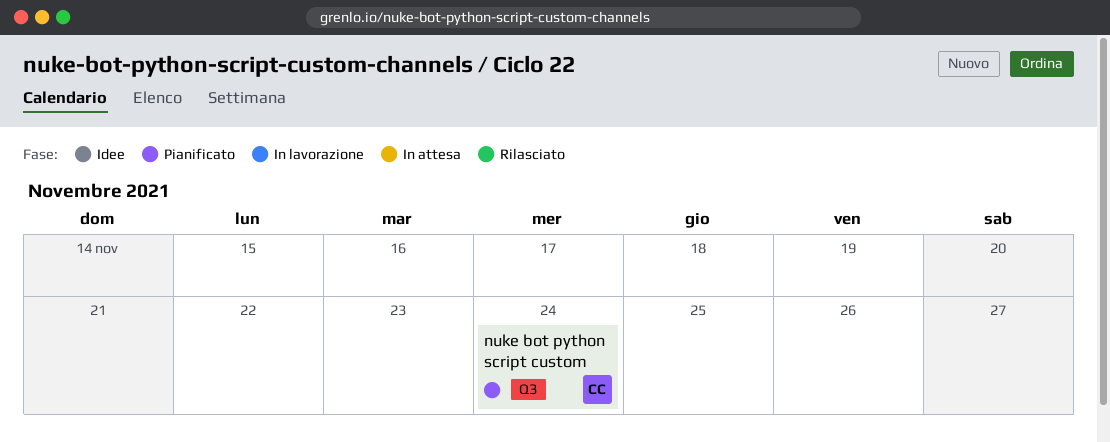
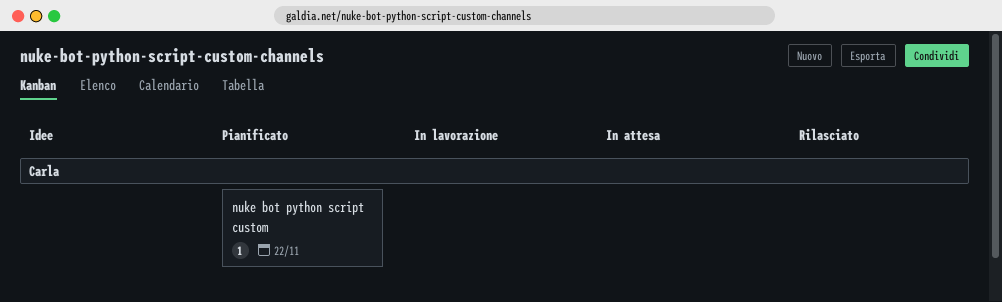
nuke bot python script custom, due: Nov 24 -> Nov 22

